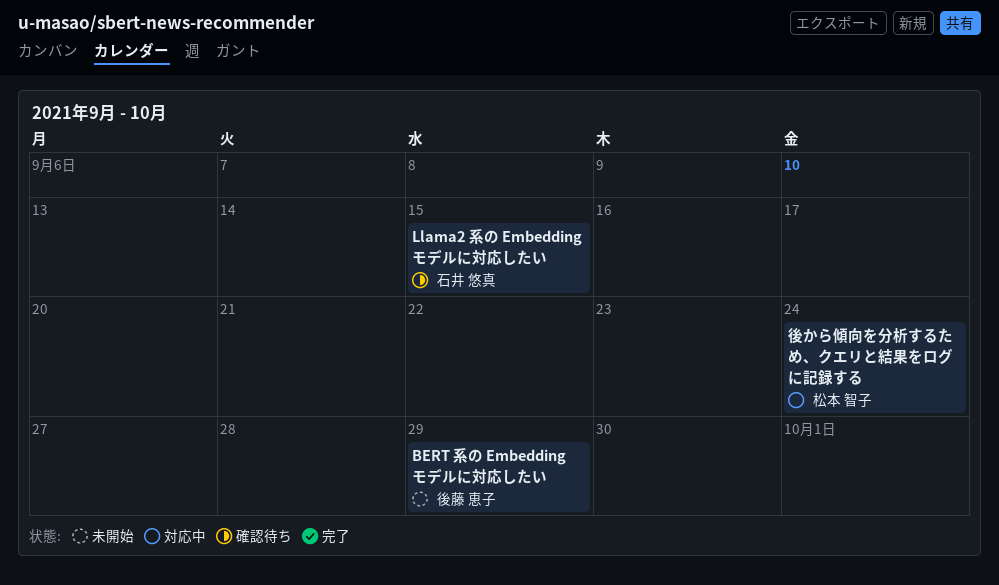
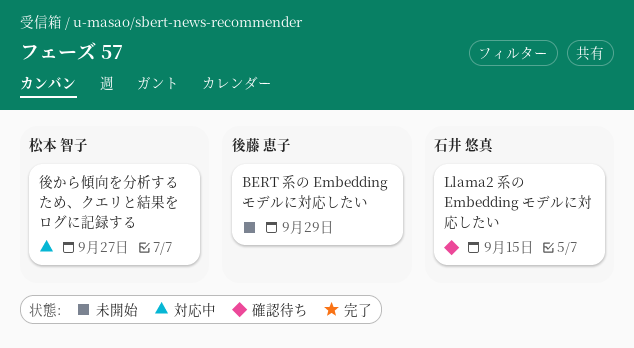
後から傾向を分析するため、クエリと結果をログに記録する, due: Sep 24 -> Sep 27

